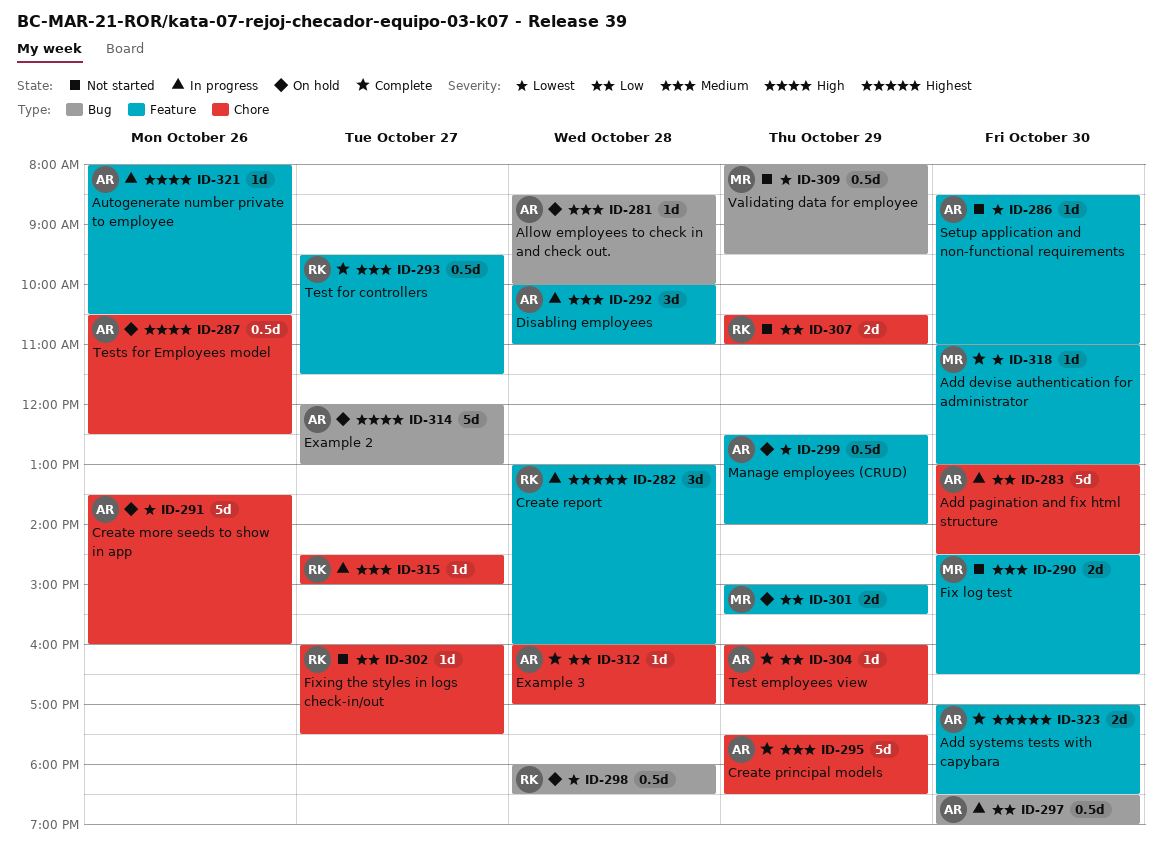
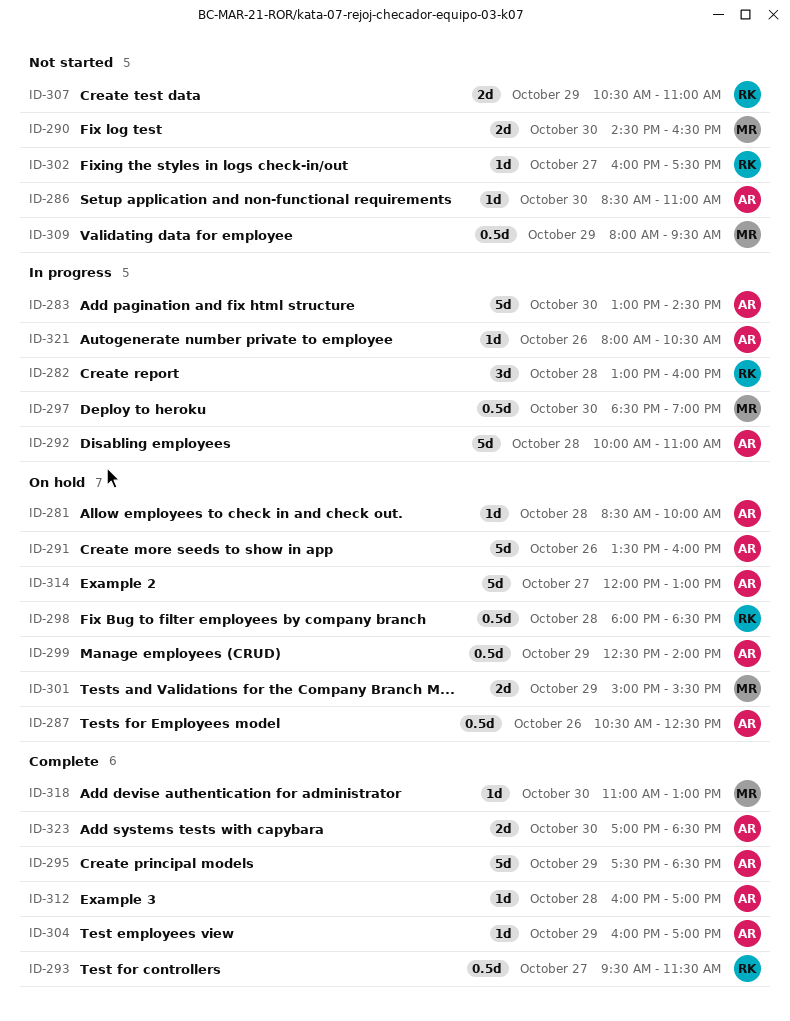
ID-292, estimate: 3d -> 5d
ID-297, owner: AR -> MR
ID-315: present -> none

